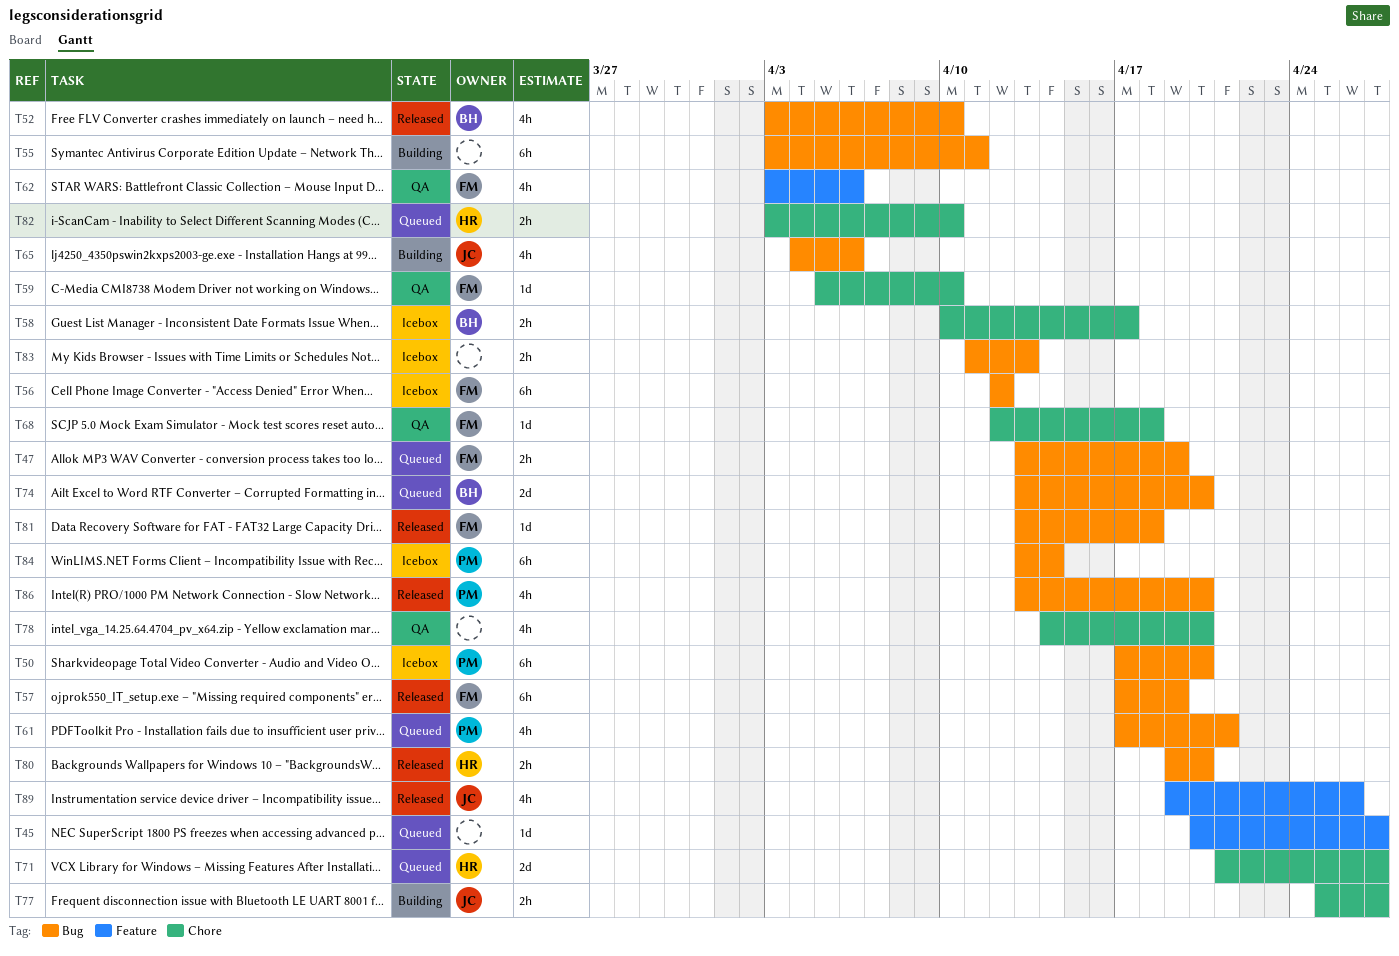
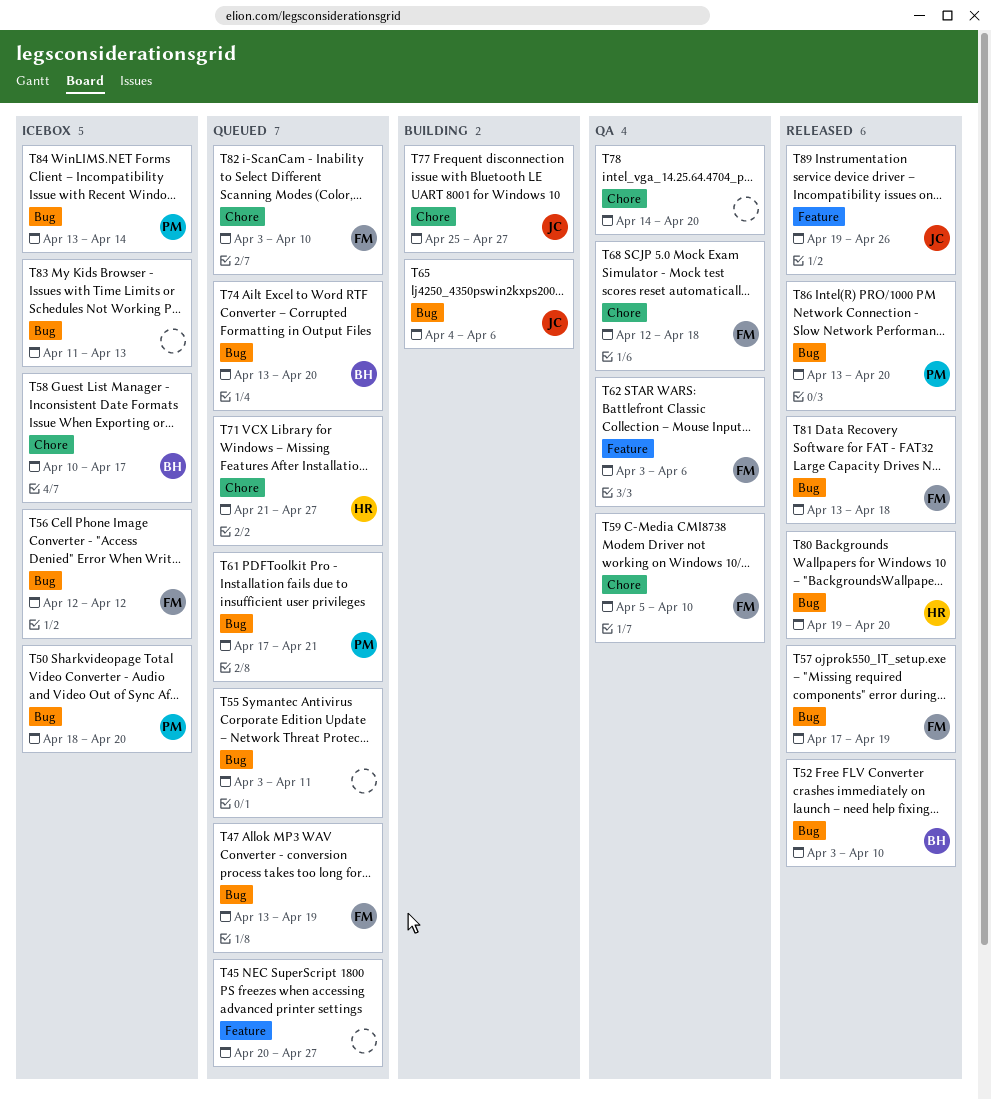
T50, start: Apr 17 -> Apr 18
T55, status: Building -> Queued
T82, owner: HR -> FM

